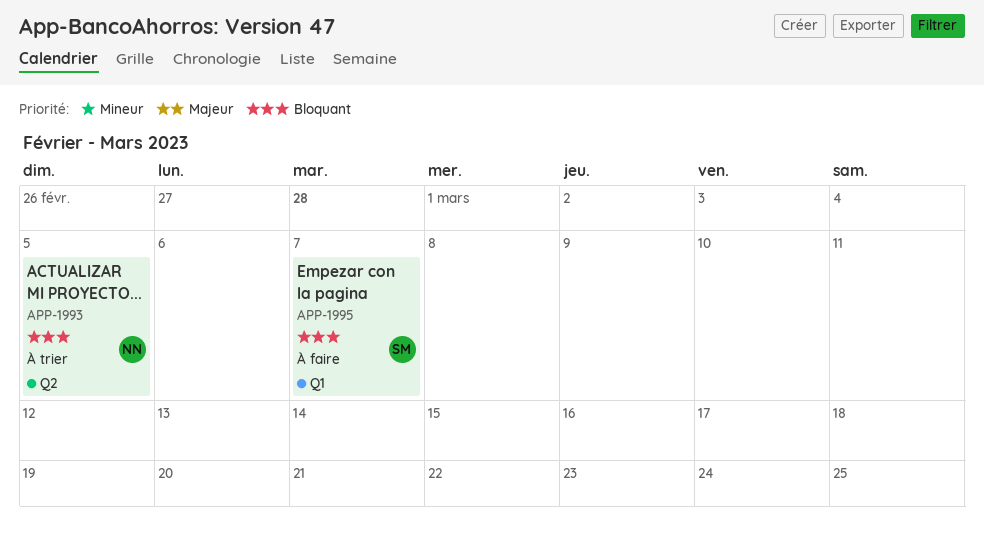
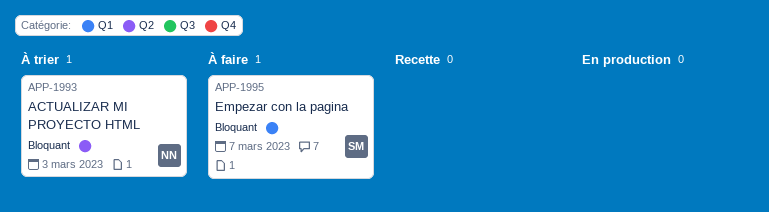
APP-1993, due: Mar 5 -> Mar 3

